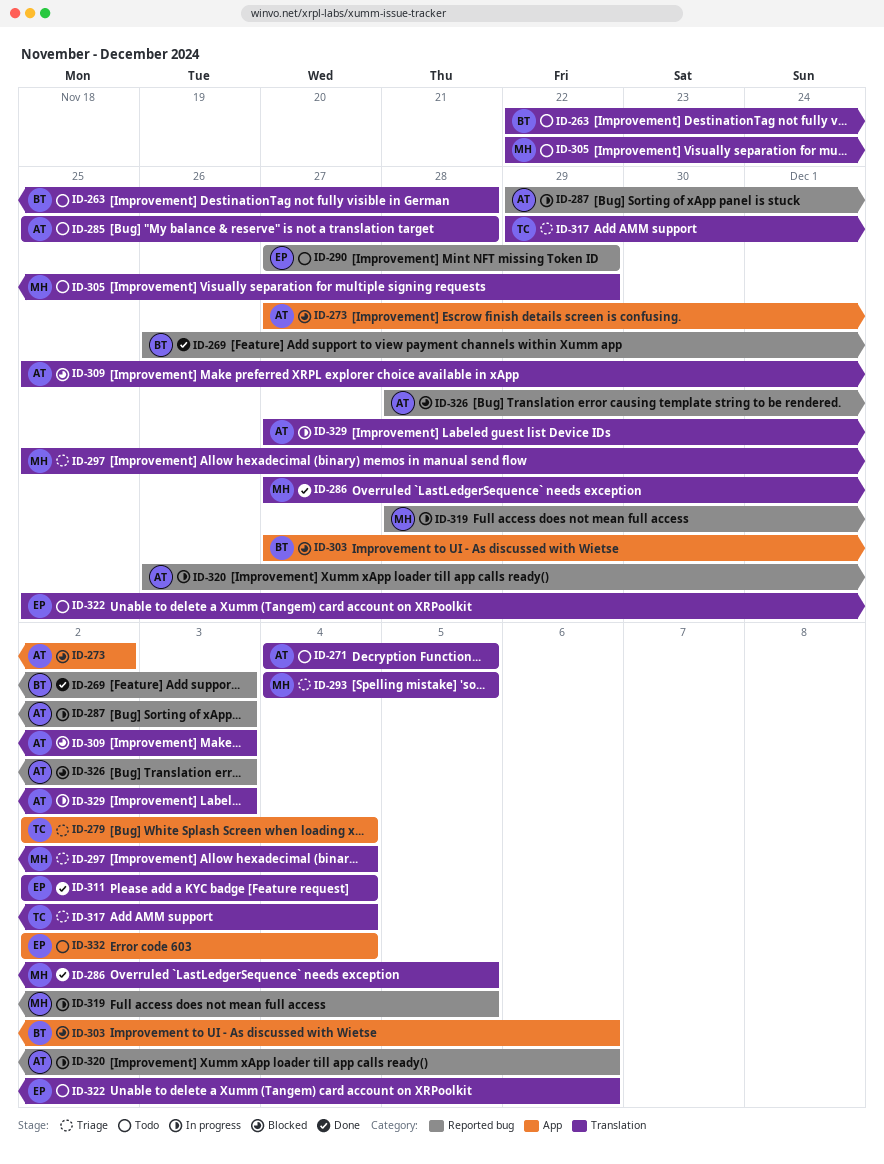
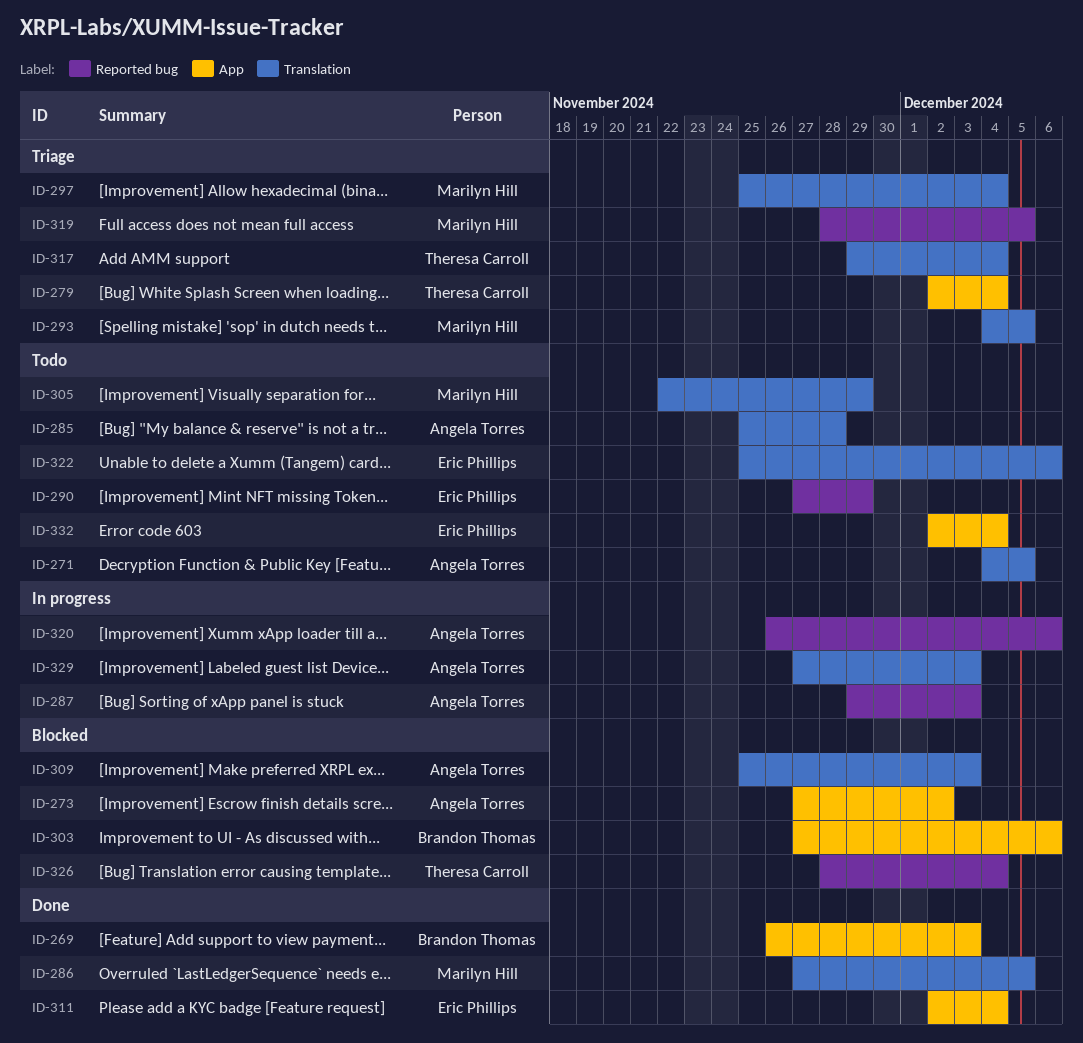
ID-263: present -> none
ID-269, label: Reported bug -> App
ID-311, label: Translation -> App
ID-319, status: In progress -> Triage
ID-326, owner: Angela Torres -> Theresa Carroll
ID-326, due: Dec 3 -> Dec 4

